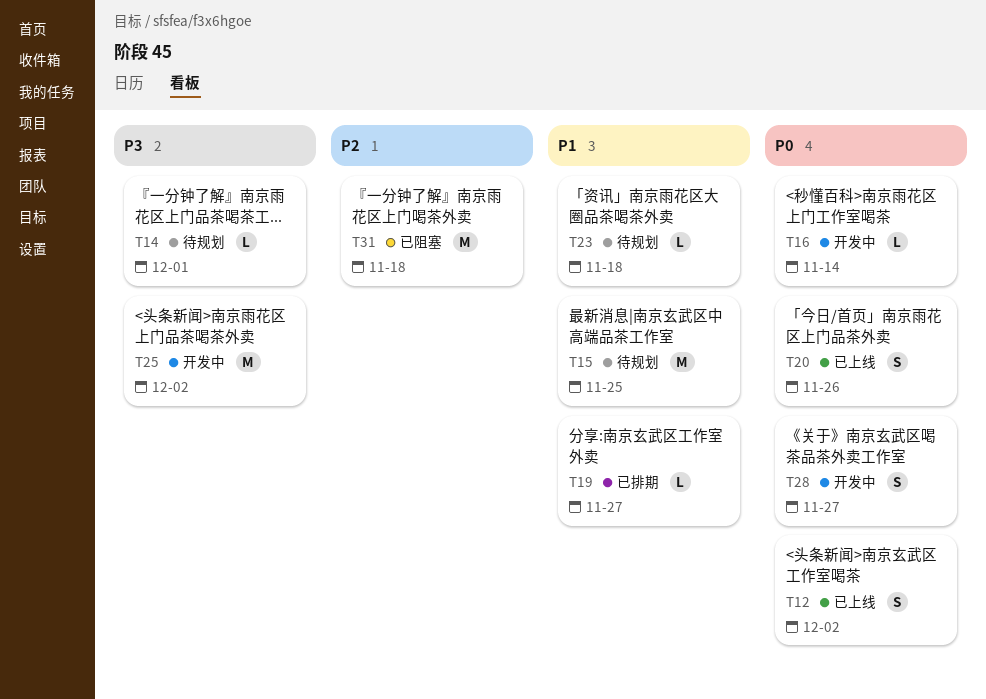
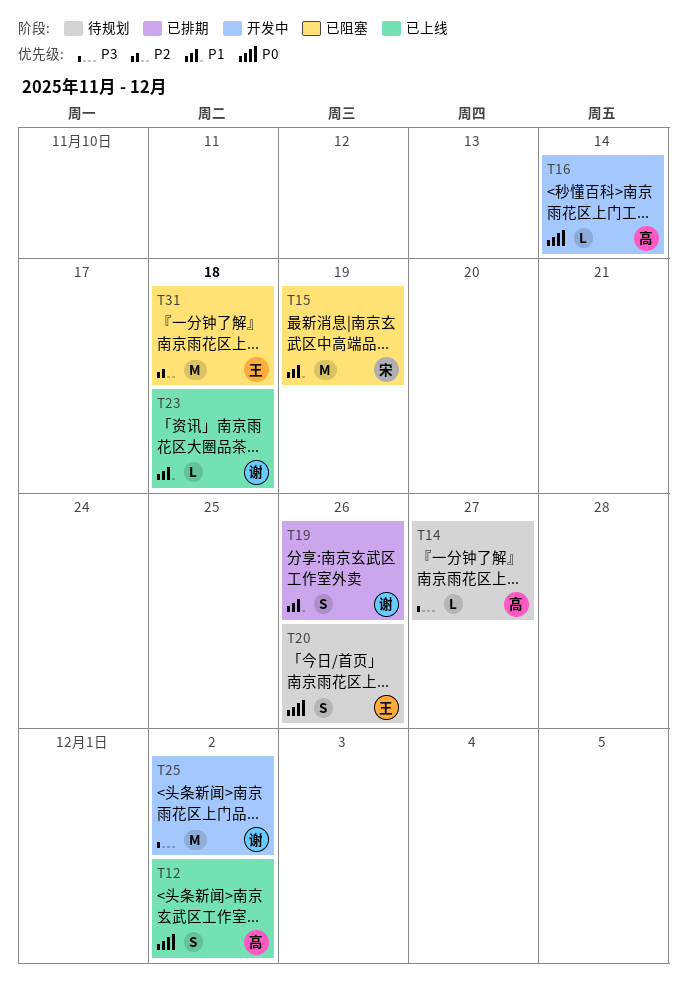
T14, due: Dec 1 -> Nov 27
T15, status: 待规划 -> 已阻塞
T15, due: Nov 25 -> Nov 19
T19, estimate: L -> S
T19, due: Nov 27 -> Nov 26
T20, status: 已上线 -> 待规划
T23, status: 待规划 -> 已上线
T28: present -> none

